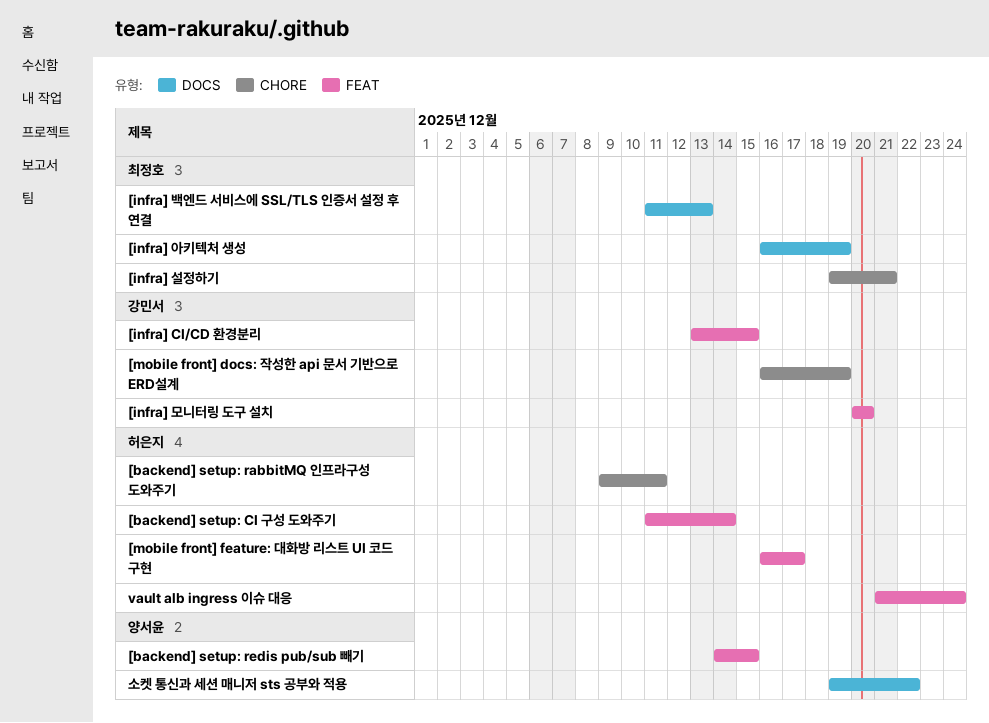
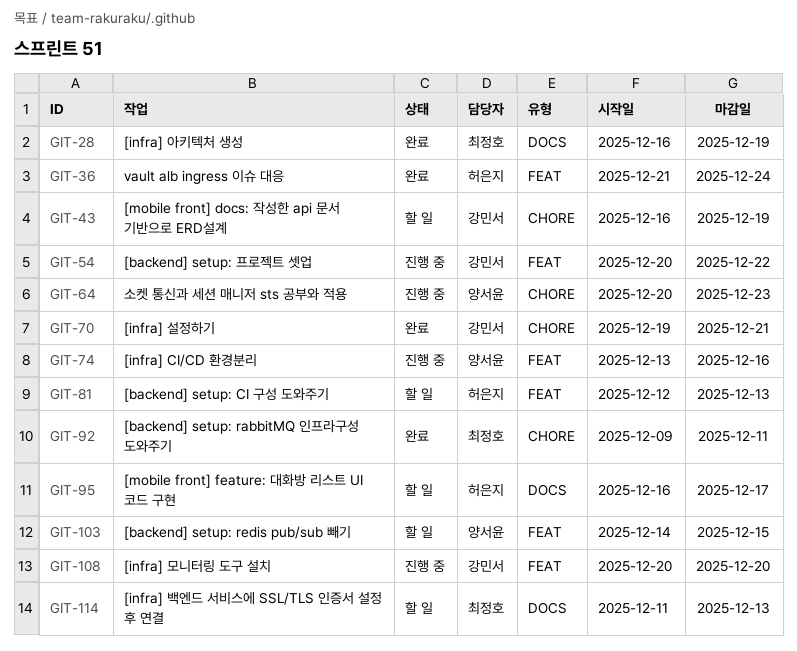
[backend] setup: CI 구성 도와주기, start: Dec 11 -> Dec 12
[backend] setup: CI 구성 도와주기, due: Dec 14 -> Dec 13
[backend] setup: rabbitMQ 인프라구성 도와주기, owner: 허은지 -> 최정호
[backend] setup: 프로젝트 셋업: none -> present
[infra] CI/CD 환경분리, owner: 강민서 -> 양서윤
[infra] CI/CD 환경분리, due: Dec 15 -> Dec 16
[infra] 설정하기, owner: 최정호 -> 강민서
[mobile front] feature: 대화방 리스트 UI 코드 구현, label: FEAT -> DOCS
소켓 통신과 세션 매니저 sts 공부와 적용, label: DOCS -> CHORE
소켓 통신과 세션 매니저 sts 공부와 적용, start: Dec 19 -> Dec 20
소켓 통신과 세션 매니저 sts 공부와 적용, due: Dec 22 -> Dec 23

